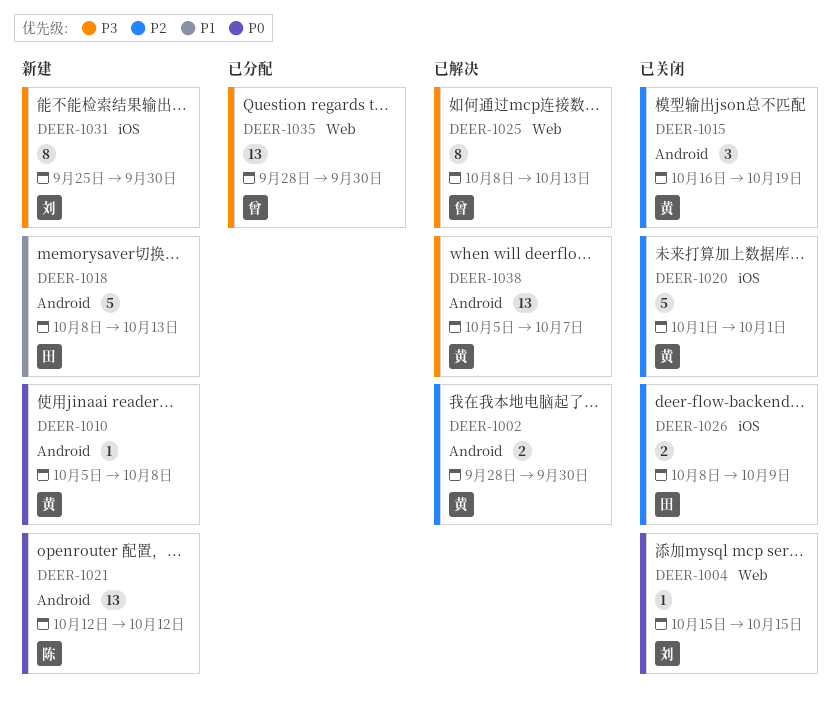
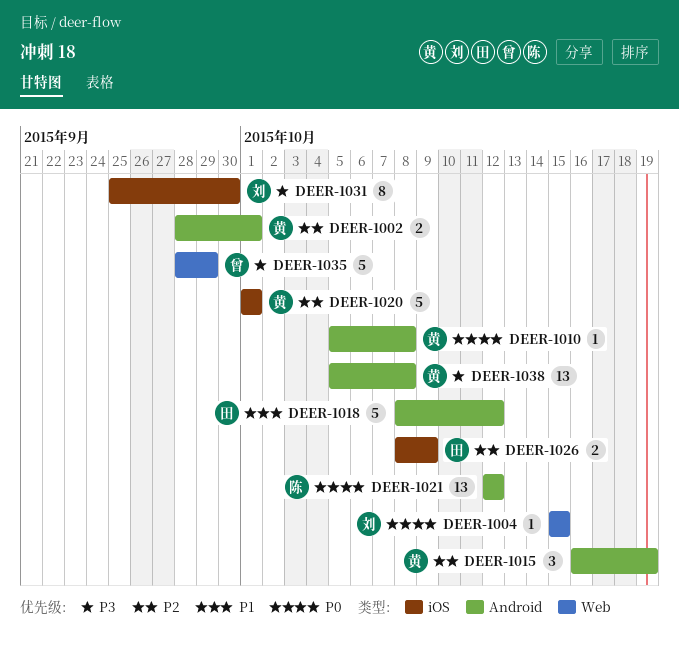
DEER-1002, due: Sep 30 -> Oct 1
DEER-1018, due: Oct 13 -> Oct 12
DEER-1025: present -> none
DEER-1035, estimate: 13 -> 5
DEER-1035, due: Sep 30 -> Sep 29
DEER-1038, due: Oct 7 -> Oct 8

